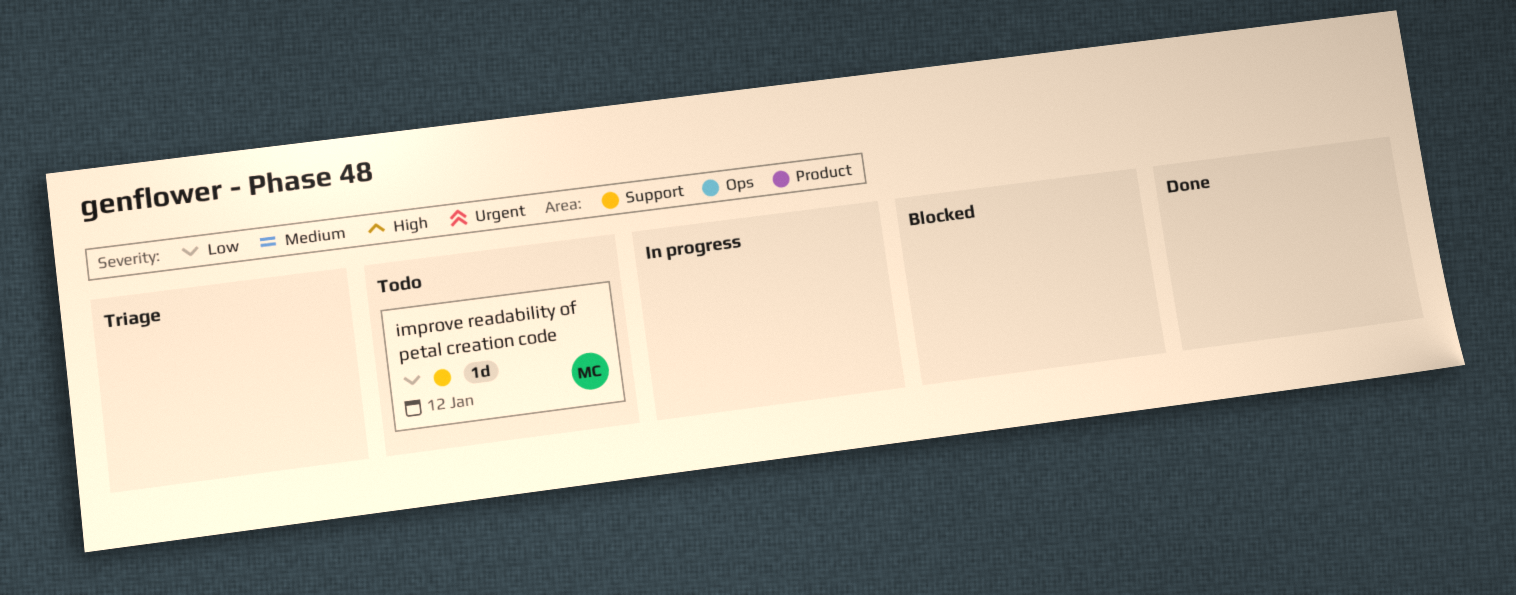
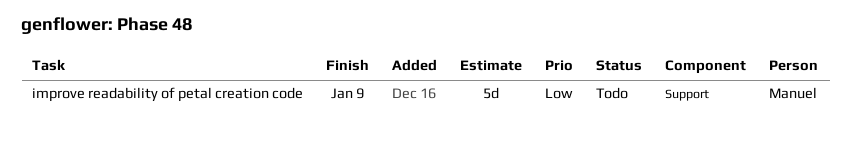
improve readability of petal creation code, estimate: 1d -> 5d
improve readability of petal creation code, due: Jan 12 -> Jan 9

